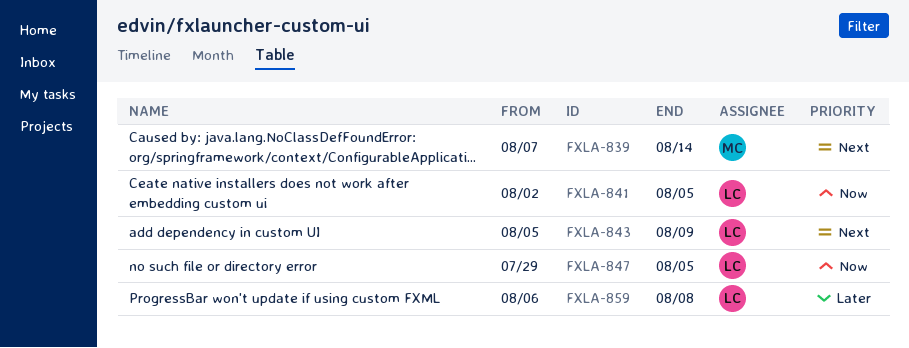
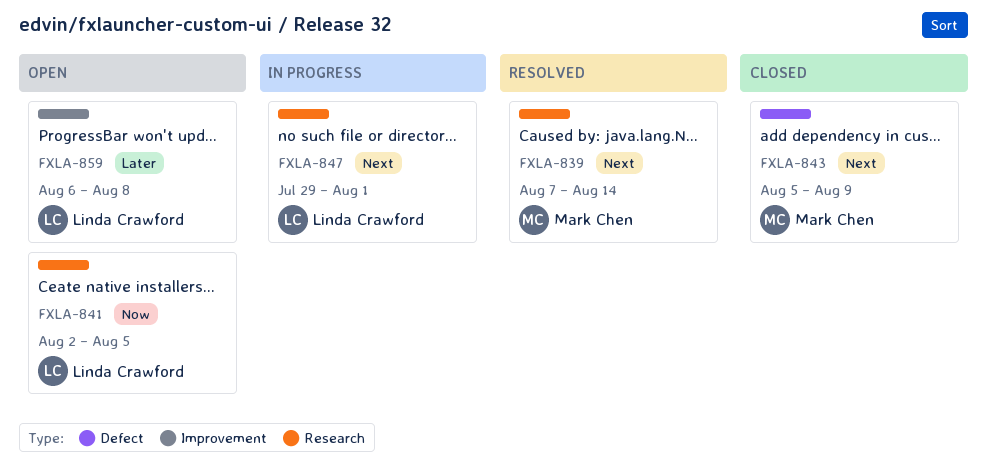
FXLA-843, owner: Linda Crawford -> Mark Chen
FXLA-847, priority: Now -> Next
FXLA-847, due: Aug 5 -> Aug 1

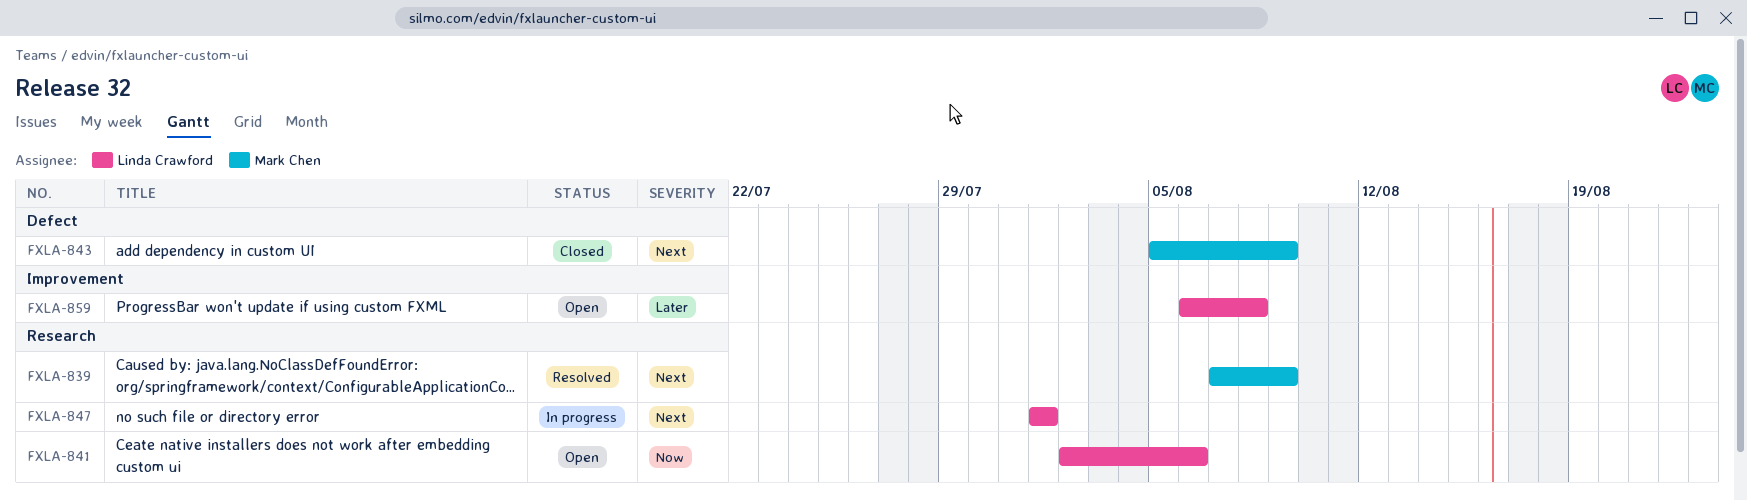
FXLA-839, due: Aug 14 -> Aug 9
FXLA-841, due: Aug 5 -> Aug 6
FXLA-847, start: Jul 29 -> Aug 1

